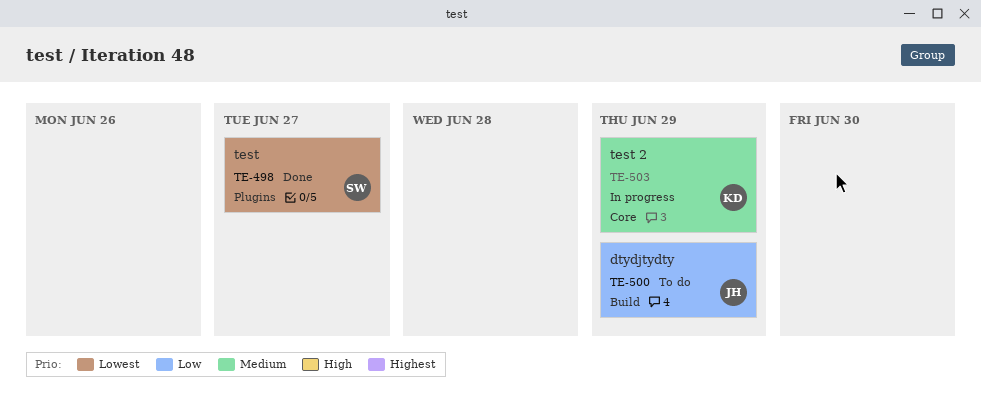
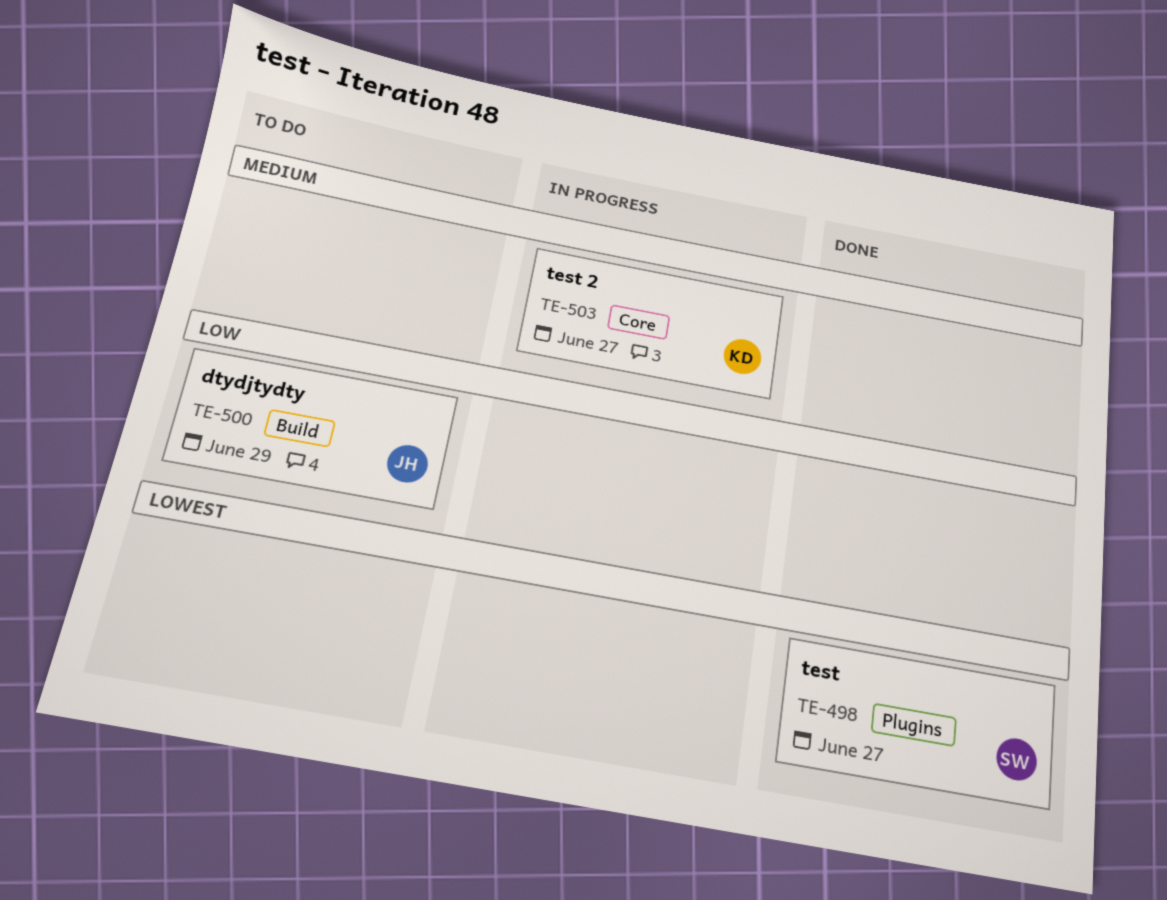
TE-503, due: Jun 29 -> Jun 27

